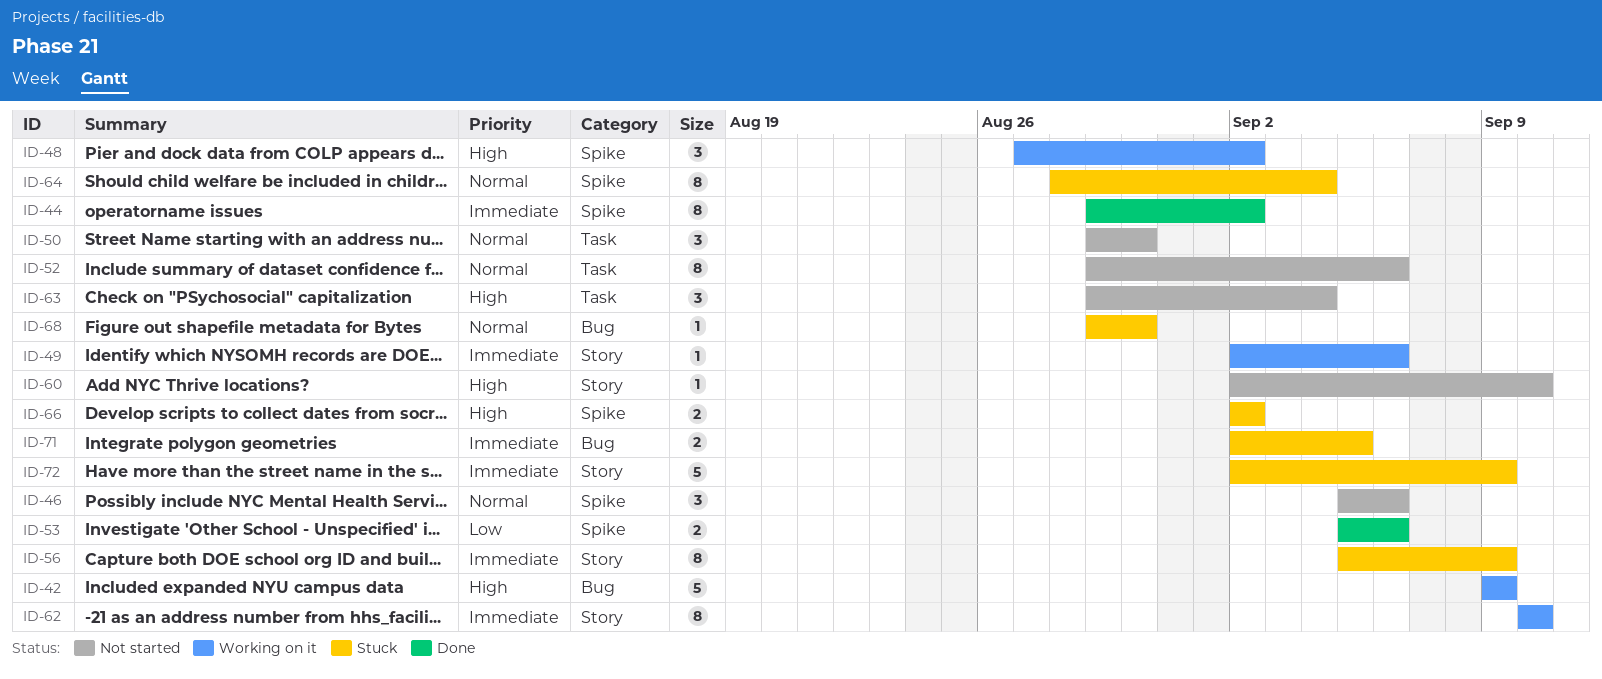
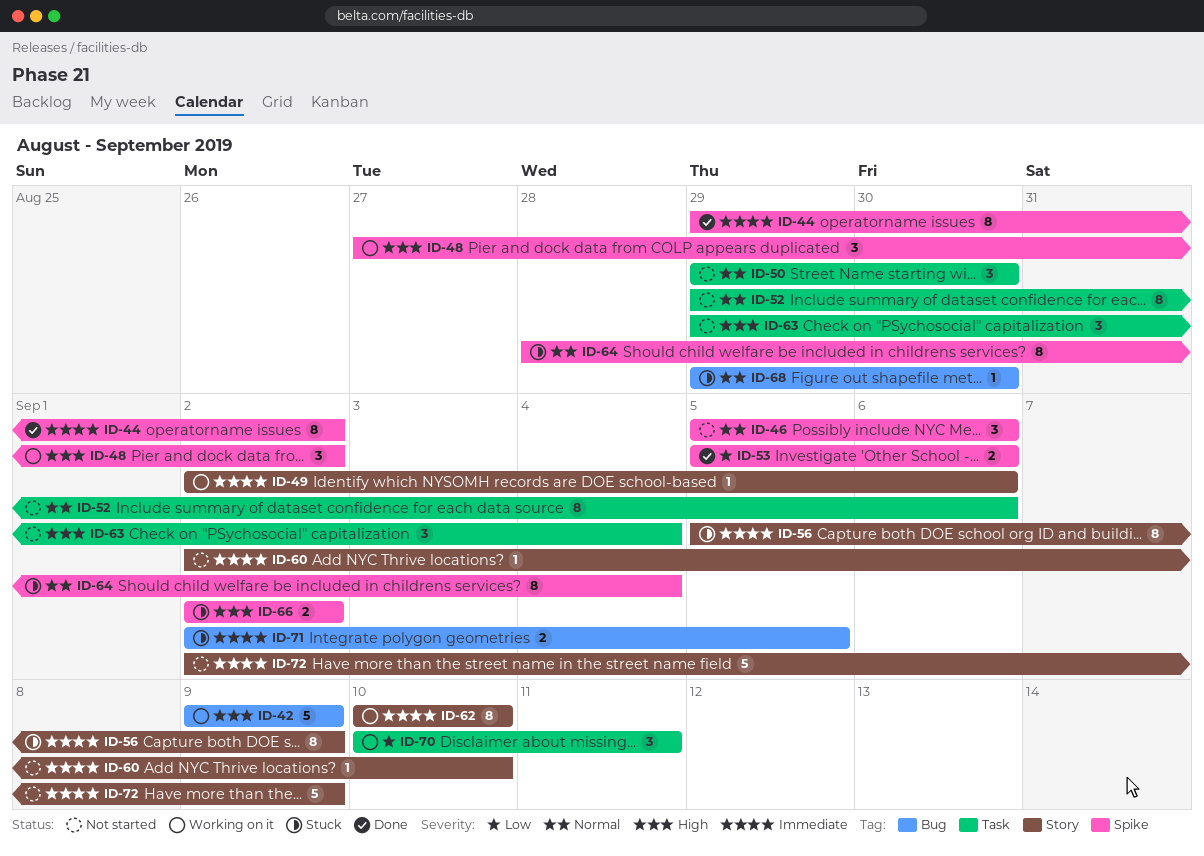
ID-60, priority: High -> Immediate
ID-70: none -> present
ID-72, status: Stuck -> Not started

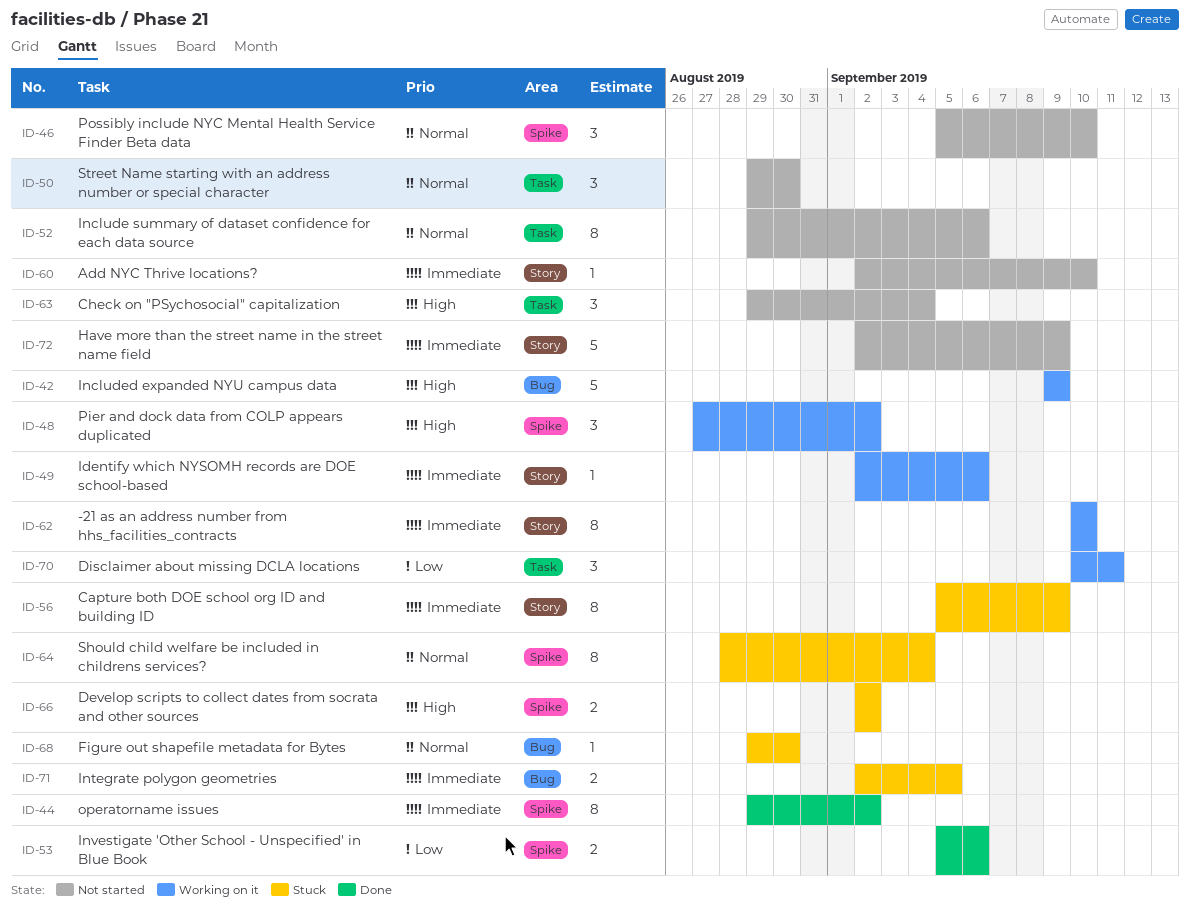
ID-46, due: Sep 6 -> Sep 10

